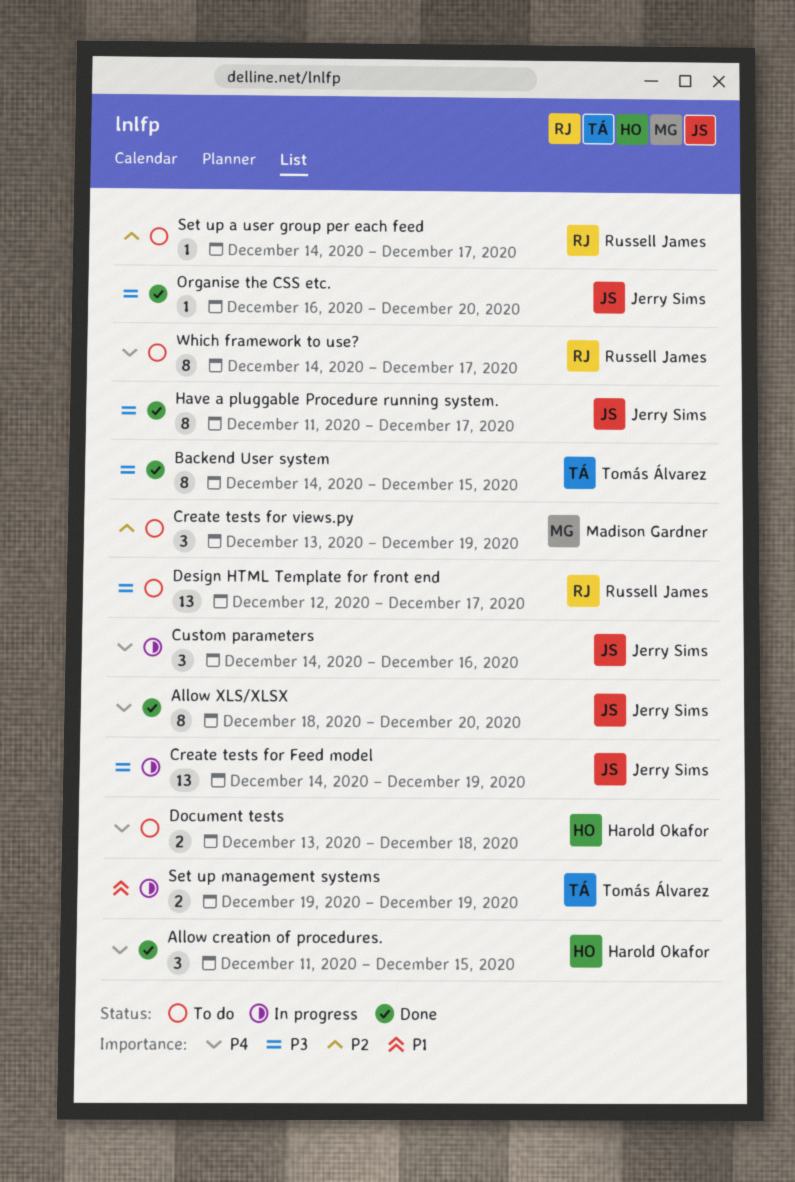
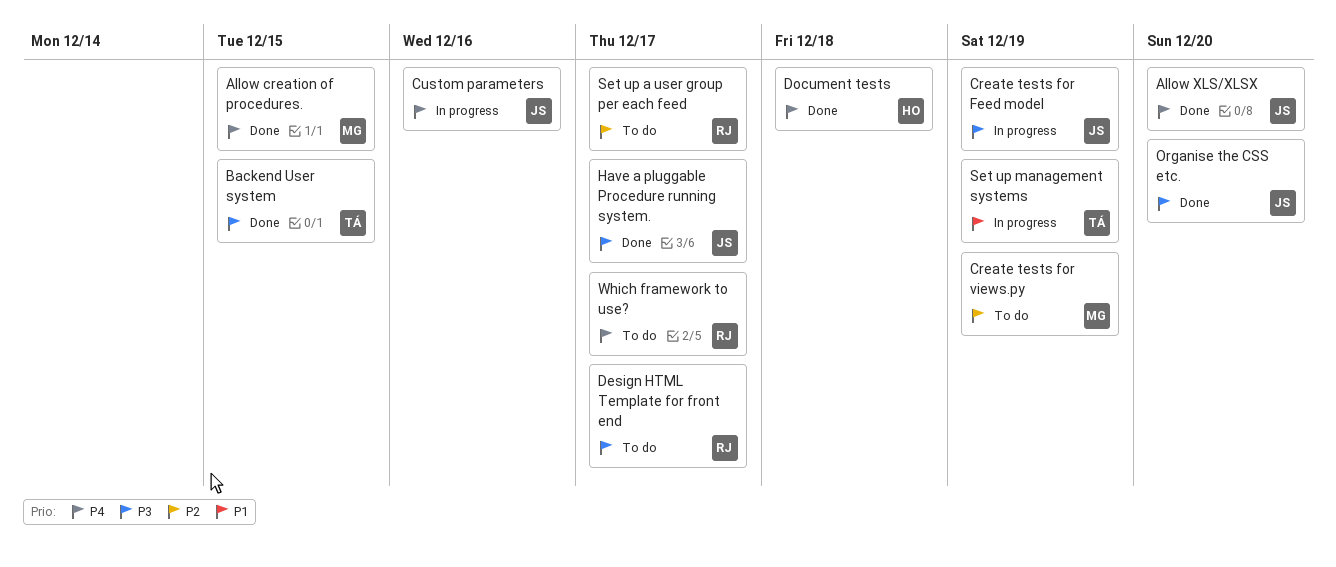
Allow creation of procedures., owner: Harold Okafor -> Madison Gardner
Document tests, status: To do -> Done

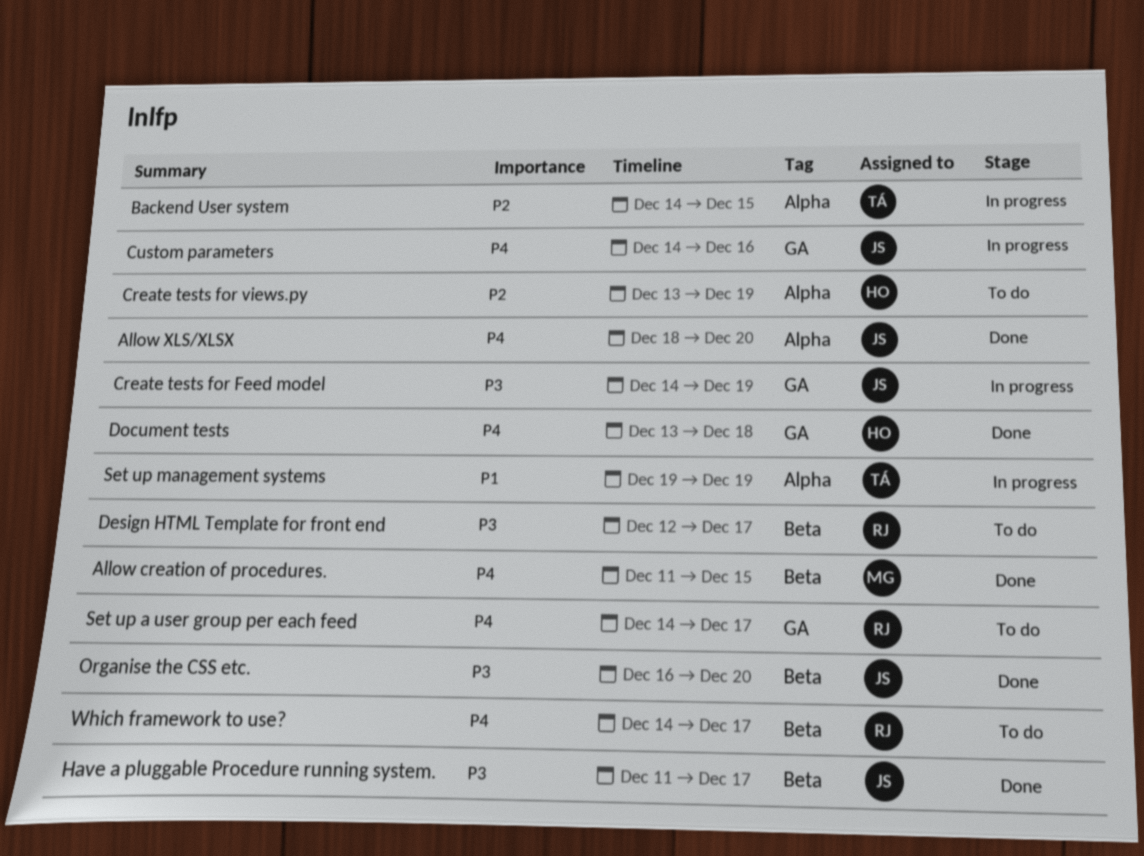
Backend User system, status: Done -> In progress
Backend User system, priority: P3 -> P2
Create tests for views.py, owner: MG -> HO
Set up a user group per each feed, priority: P2 -> P4

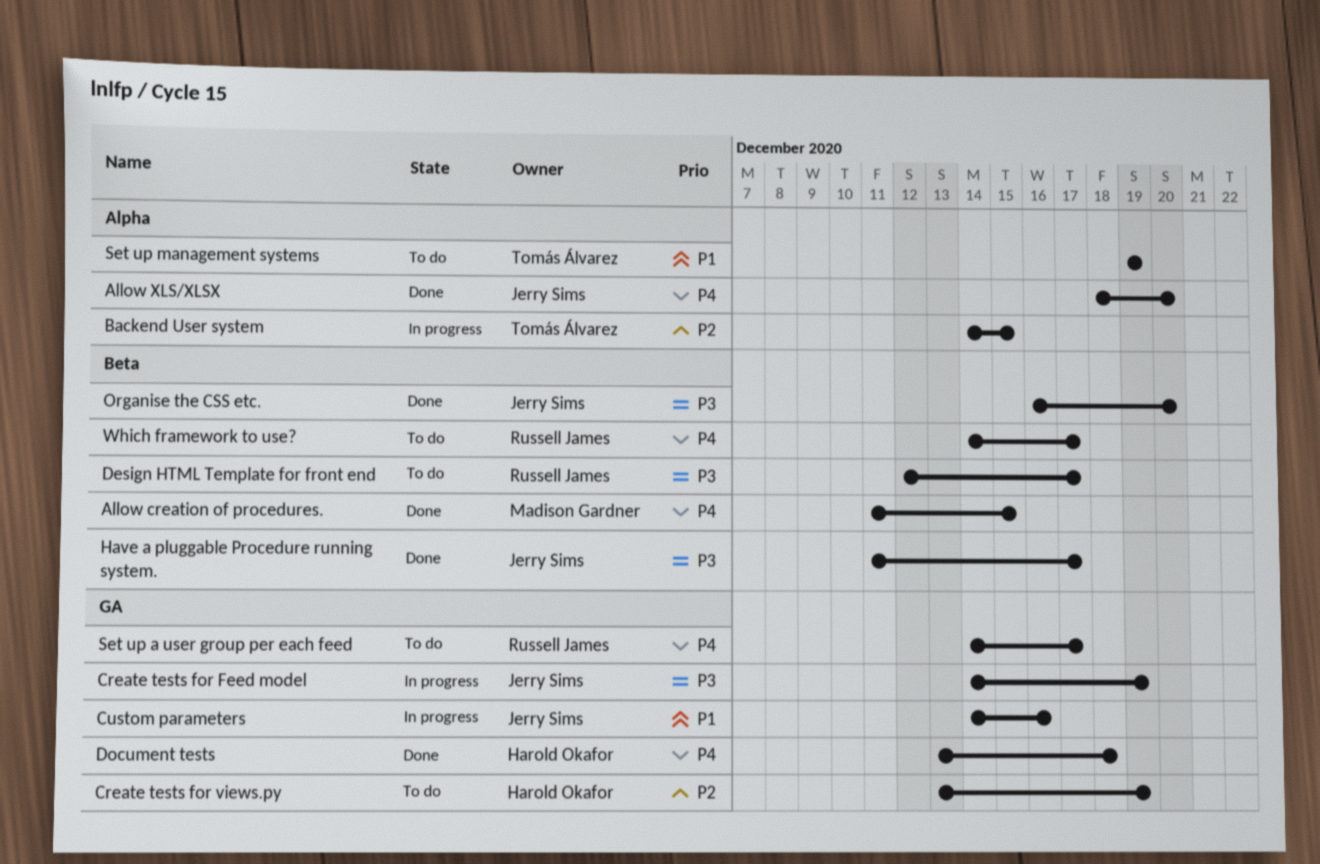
Create tests for views.py, label: Alpha -> GA
Custom parameters, priority: P4 -> P1
Set up management systems, status: In progress -> To do

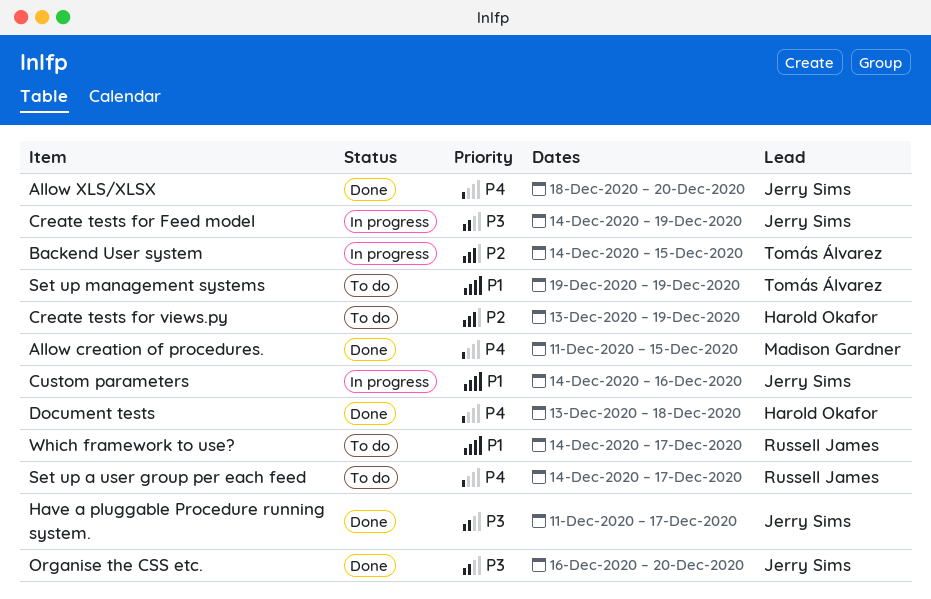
Design HTML Template for front end: present -> none
Which framework to use?, priority: P4 -> P1

